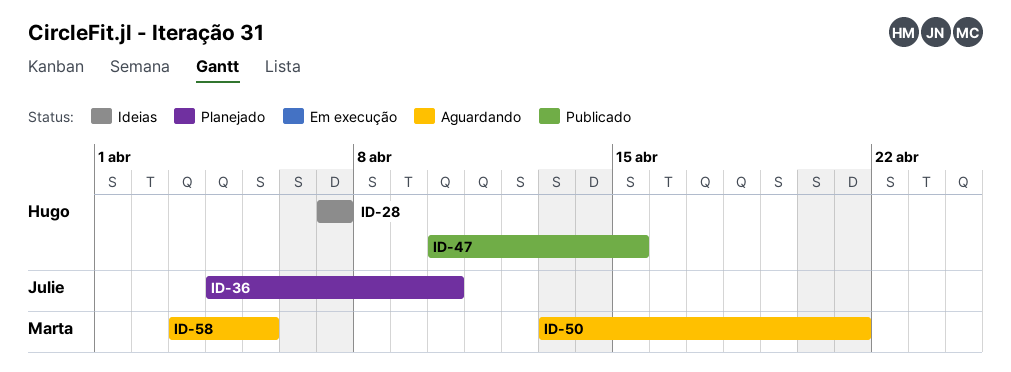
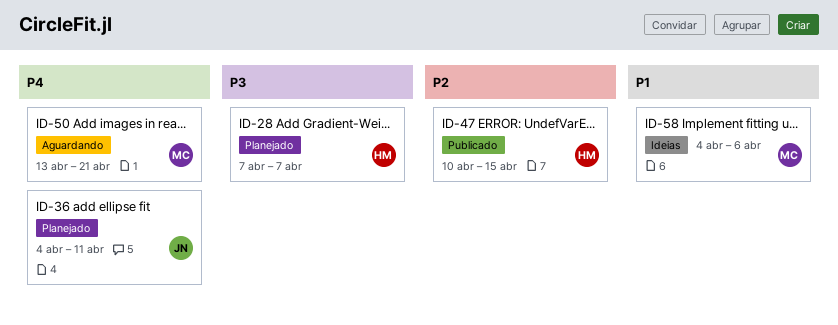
ID-28, status: Ideias -> Planejado
ID-36, due: Apr 10 -> Apr 11
ID-58, status: Aguardando -> Ideias
ID-58, start: Apr 3 -> Apr 4
ID-58, due: Apr 5 -> Apr 6

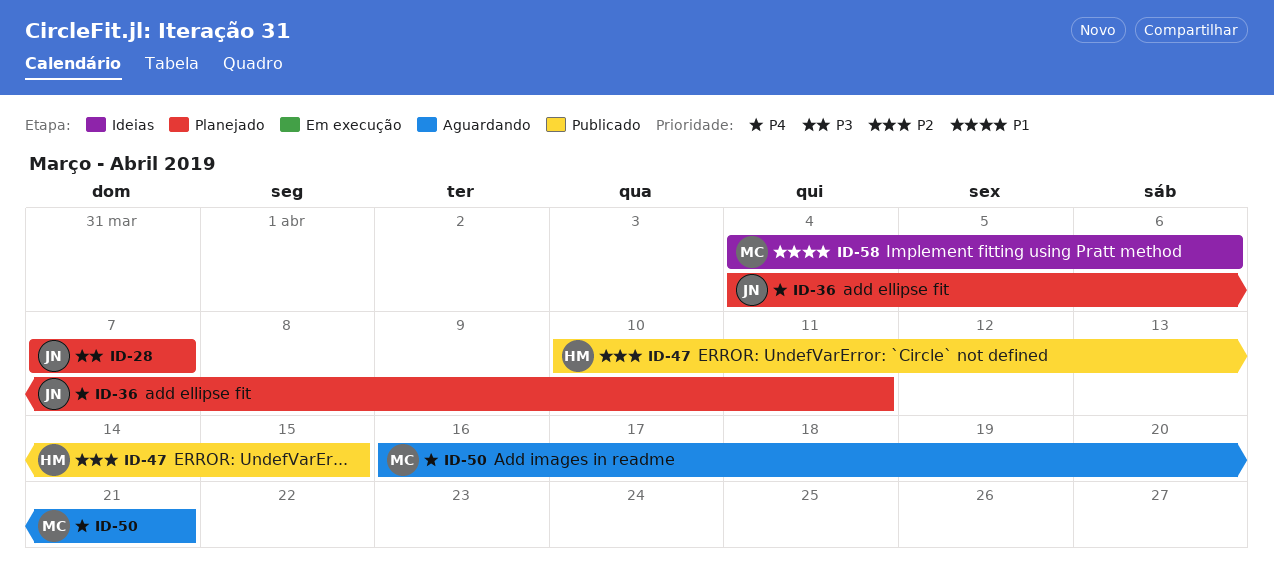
ID-28, owner: HM -> JN
ID-50, start: Apr 13 -> Apr 16

